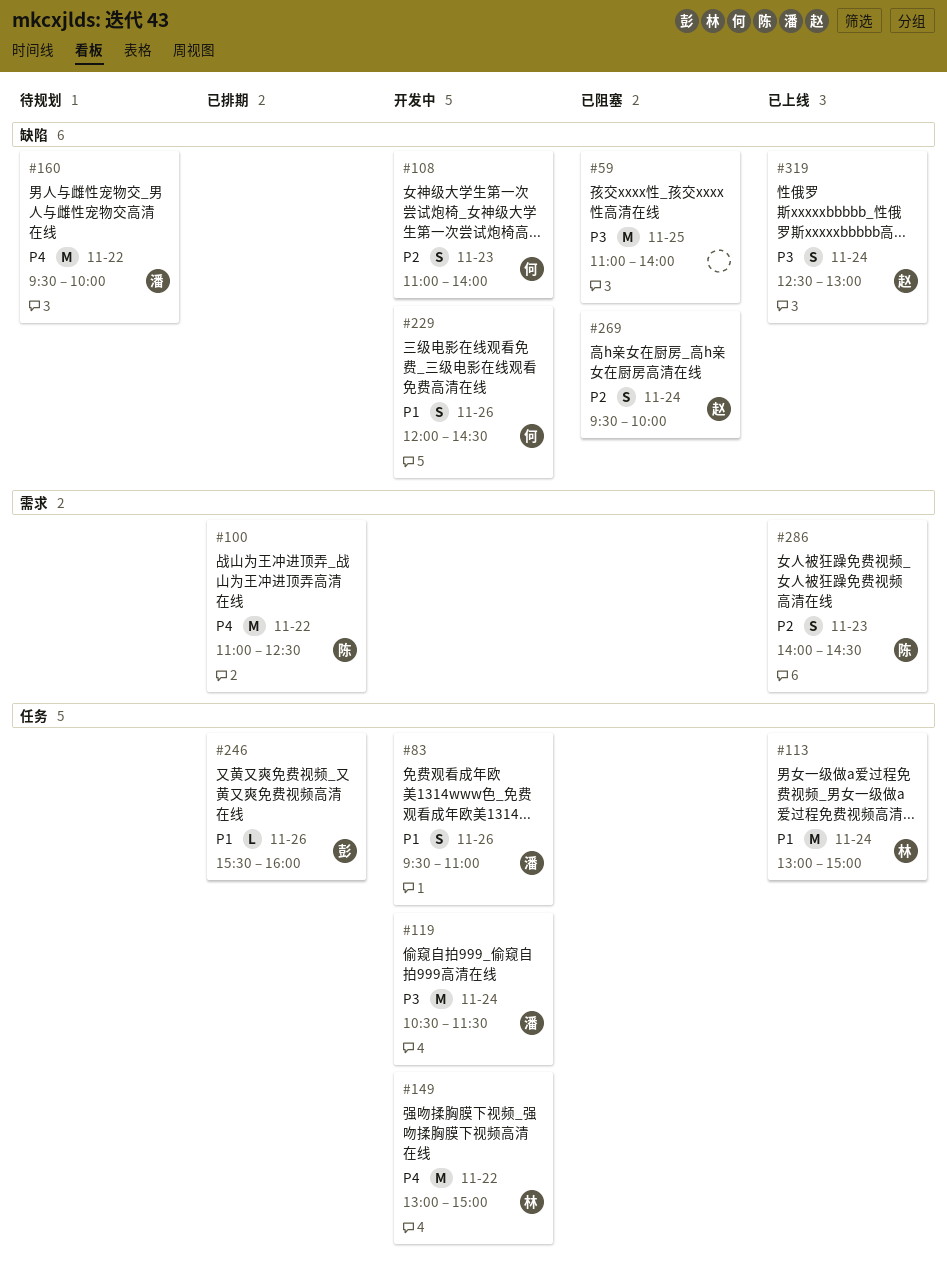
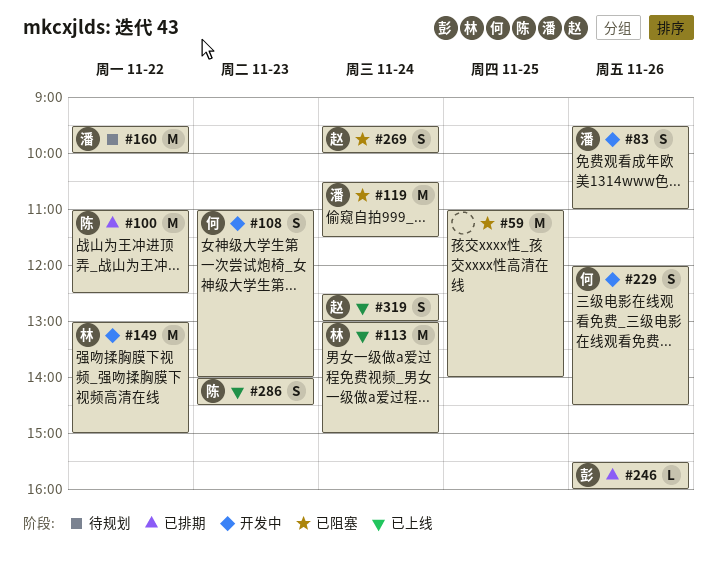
#119, status: 开发中 -> 已阻塞

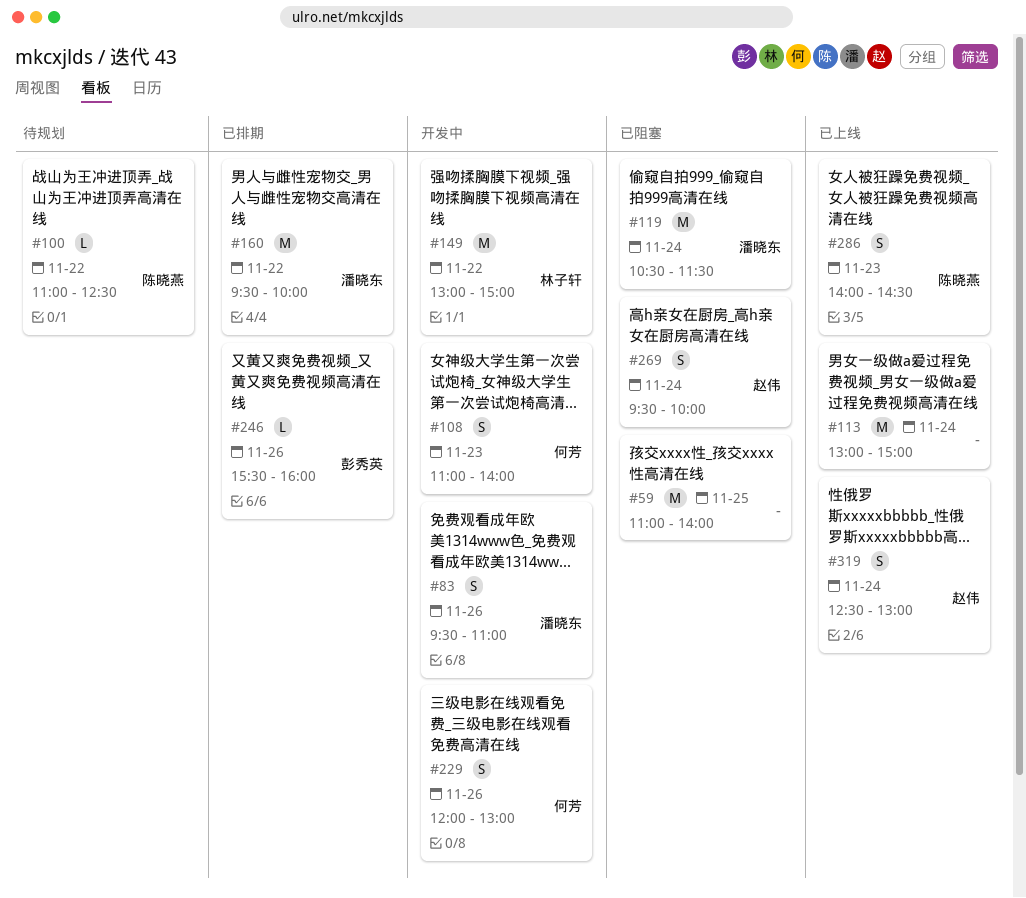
#100, status: 已排期 -> 待规划
#100, estimate: M -> L
#113, owner: 林子轩 -> none
#160, status: 待规划 -> 已排期
#229, ends: 14:30 -> 13:00

